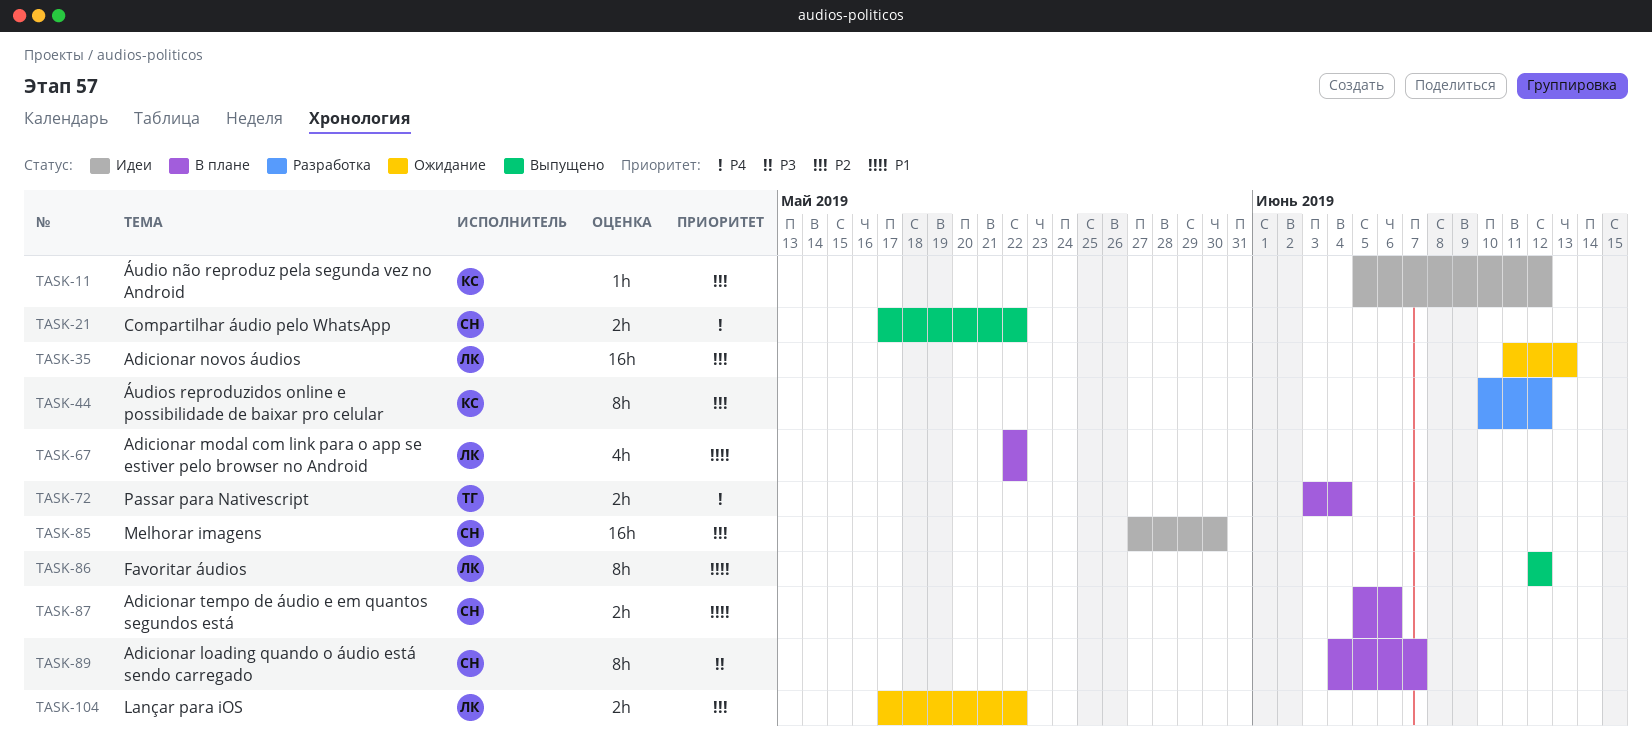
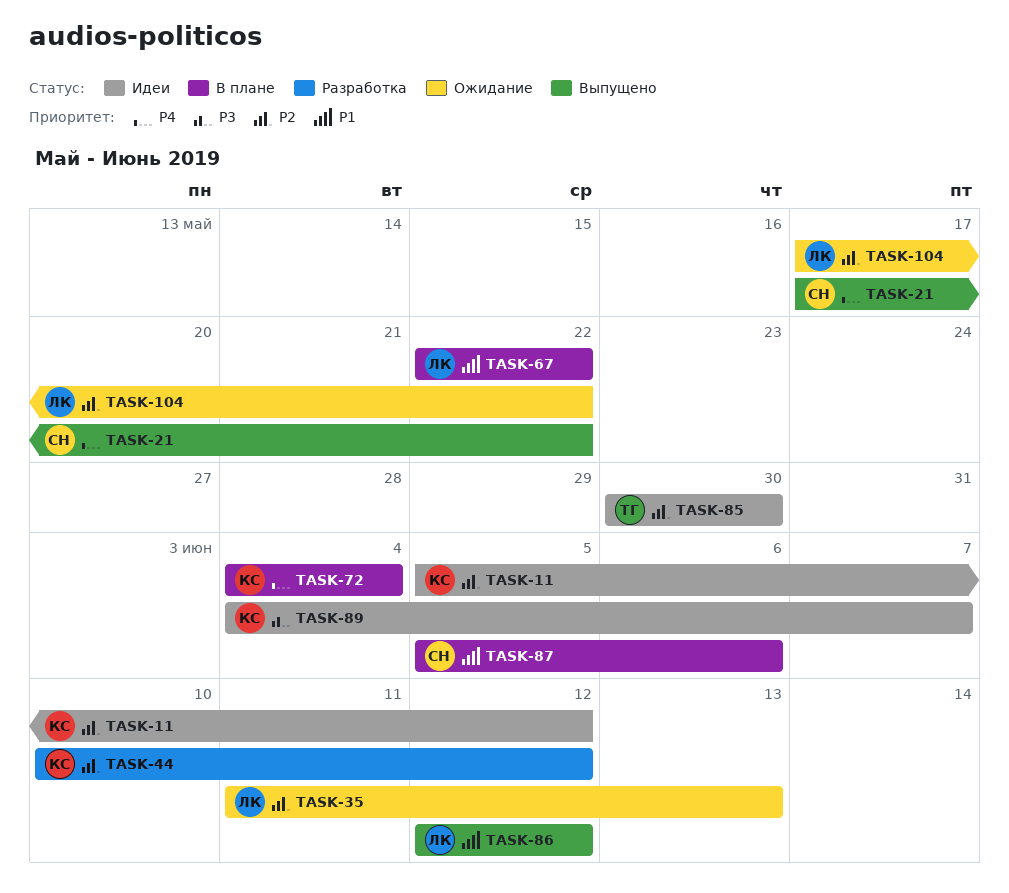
TASK-72, owner: ТГ -> КС
TASK-72, start: Jun 3 -> Jun 4
TASK-85, owner: СН -> ТГ
TASK-85, start: May 27 -> May 30
TASK-89, status: В плане -> Идеи
TASK-89, owner: СН -> КС

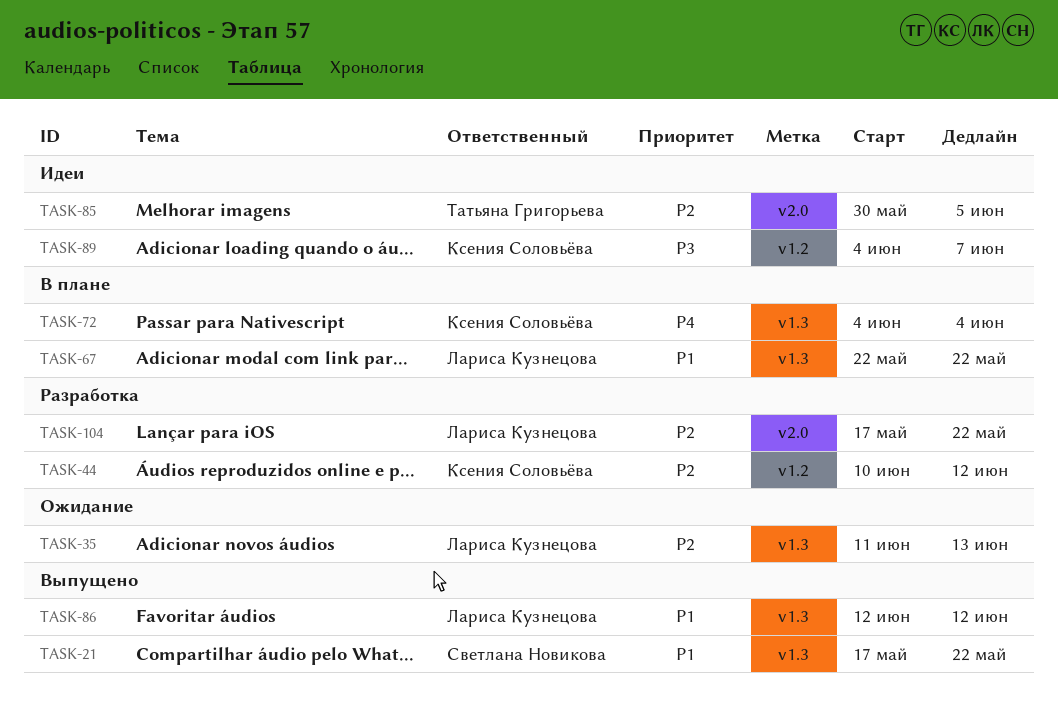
TASK-11: present -> none
TASK-21, priority: P4 -> P1
TASK-85, due: May 30 -> Jun 5
TASK-87: present -> none
TASK-104, status: Ожидание -> Разработка

